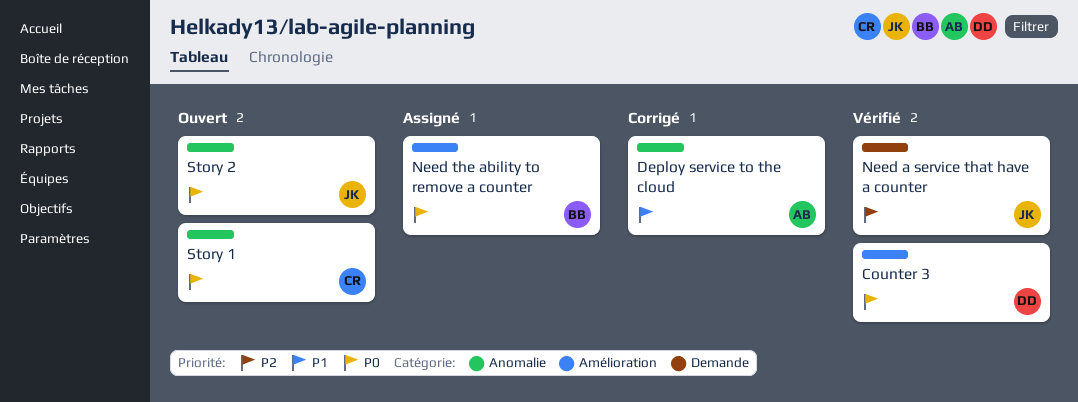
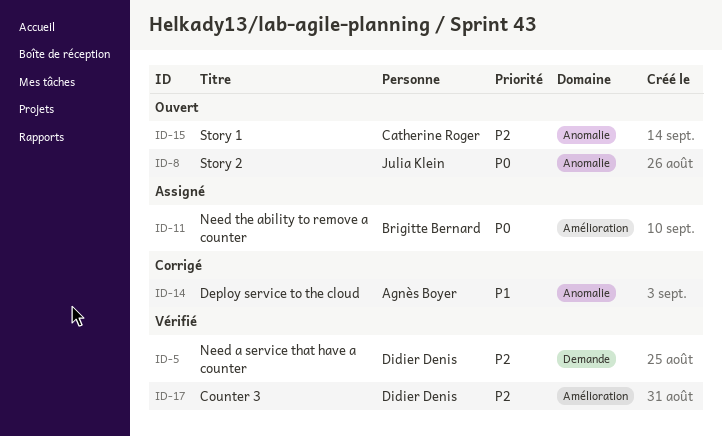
Counter 3, priority: P0 -> P2
Need a service that have a counter, owner: Julia Klein -> Didier Denis
Story 1, priority: P0 -> P2

